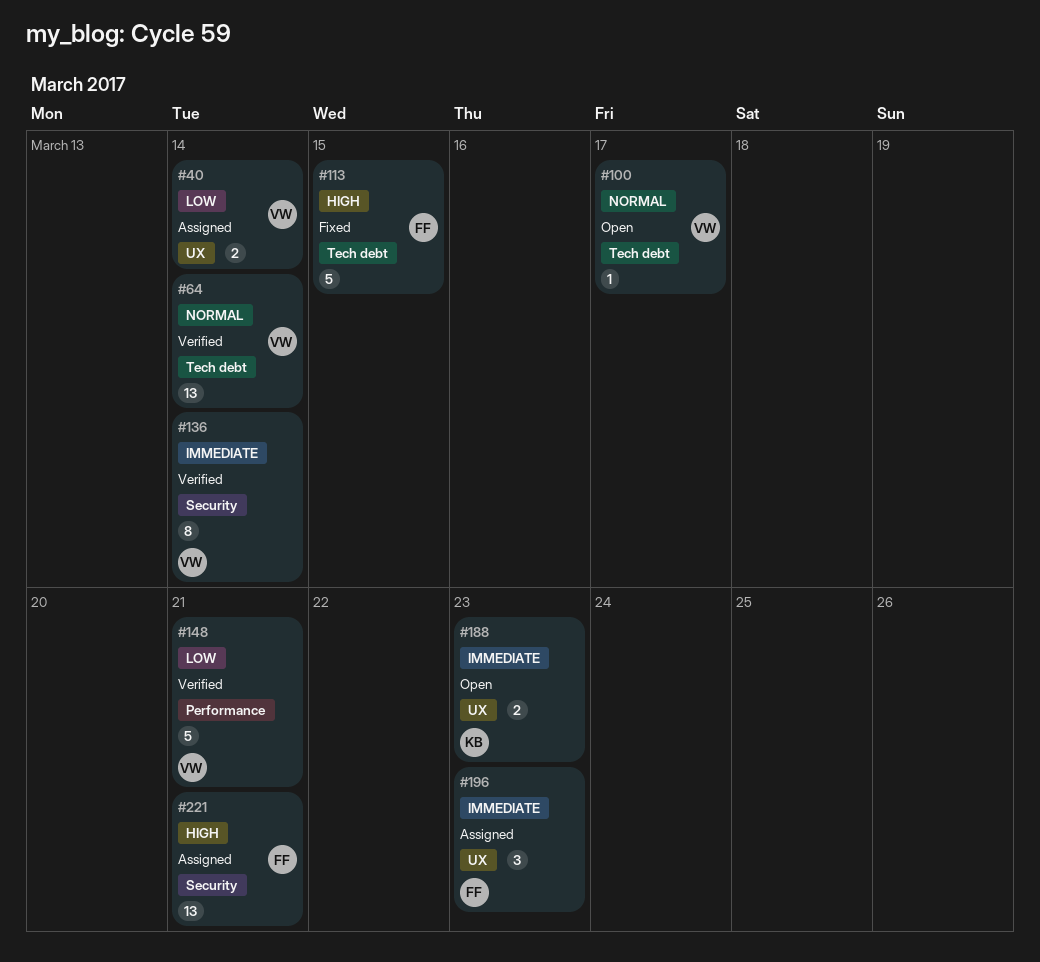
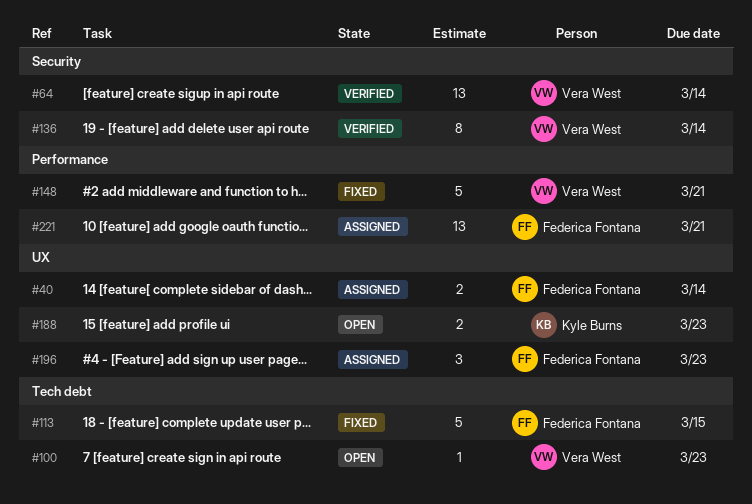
#40, owner: Vera West -> Federica Fontana
#64, label: Tech debt -> Security
#100, due: Mar 17 -> Mar 23
#148, status: Verified -> Fixed
#221, label: Security -> Performance

